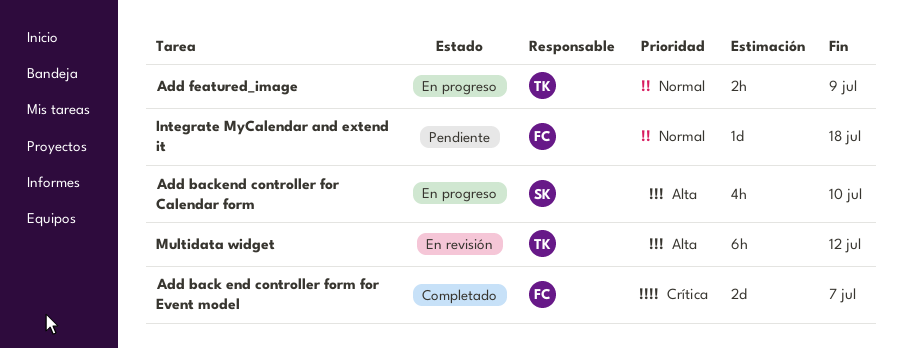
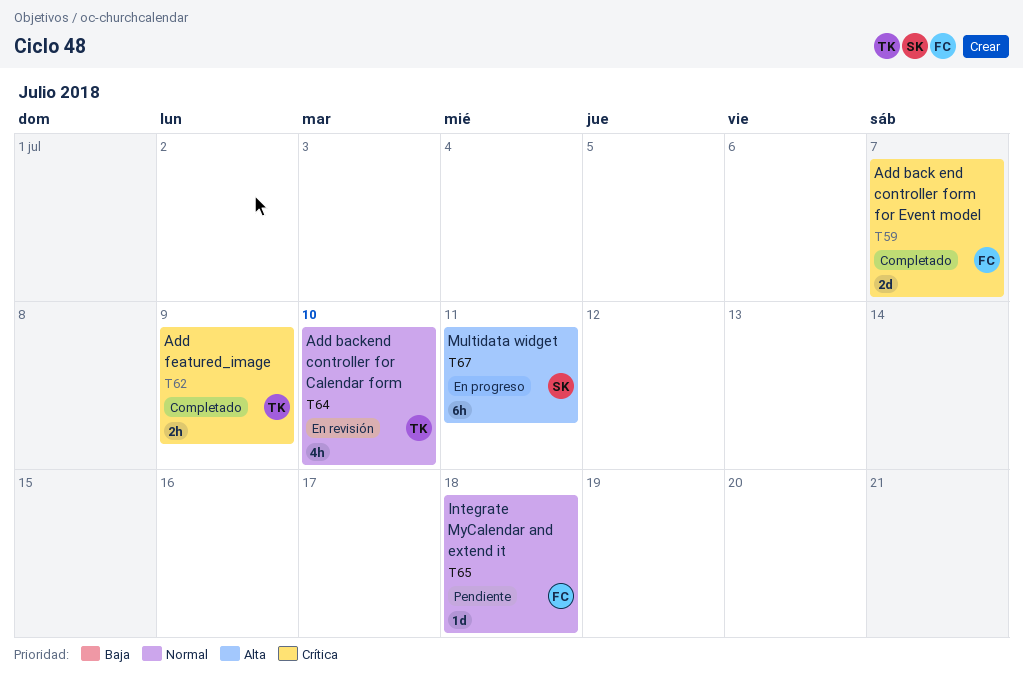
Add backend controller for Calendar form, status: En progreso -> En revisión
Add backend controller for Calendar form, owner: SK -> TK
Add backend controller for Calendar form, priority: Alta -> Normal
Add featured_image, status: En progreso -> Completado
Add featured_image, priority: Normal -> Crítica
Multidata widget, status: En revisión -> En progreso
Multidata widget, owner: TK -> SK
Multidata widget, due: Jul 12 -> Jul 11

